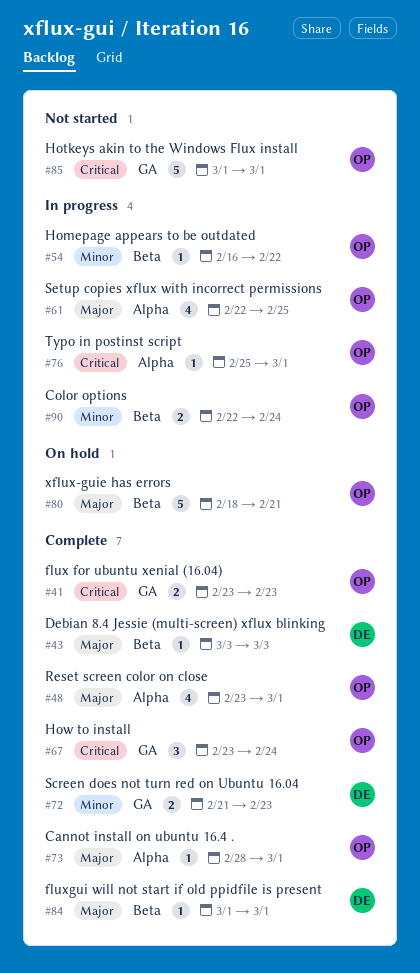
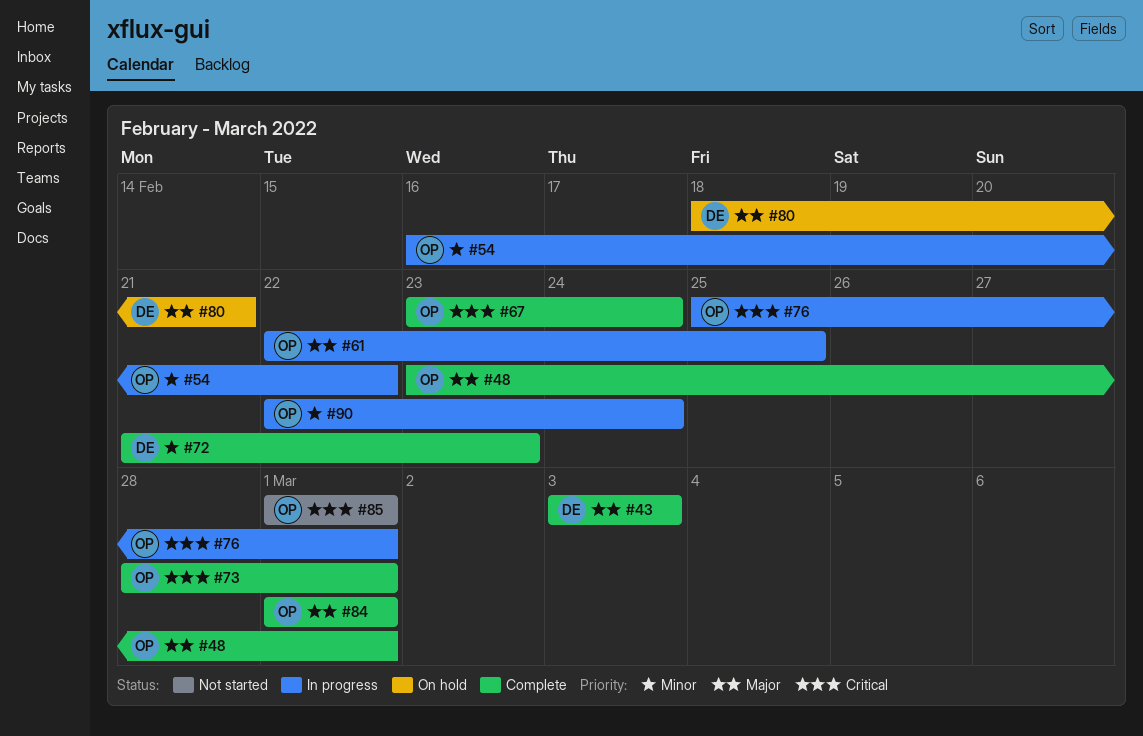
#41: present -> none
#73, priority: Major -> Critical
#80, owner: OP -> DE
#84, owner: DE -> OP

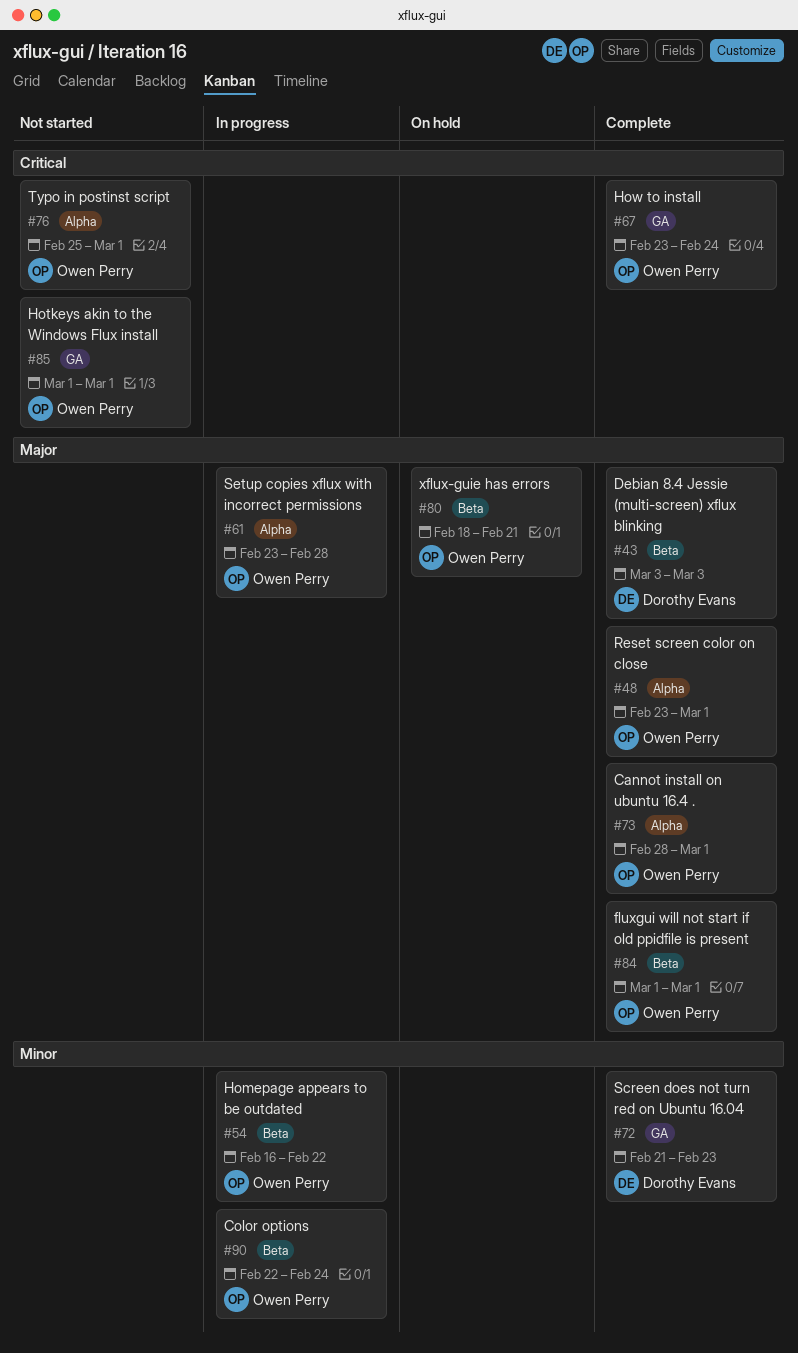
#61, start: Feb 22 -> Feb 23
#61, due: Feb 25 -> Feb 28
#73, priority: Critical -> Major
#76, status: In progress -> Not started
#80, owner: Dorothy Evans -> Owen Perry

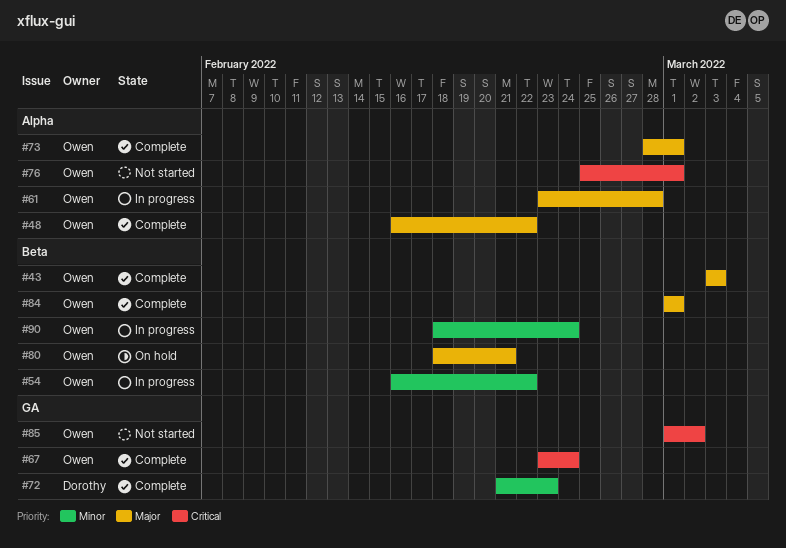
#43, owner: Dorothy Evans -> Owen Perry
#48, start: Feb 23 -> Feb 16
#48, due: Mar 1 -> Feb 22
#85, due: Mar 1 -> Mar 2
#90, start: Feb 22 -> Feb 18

